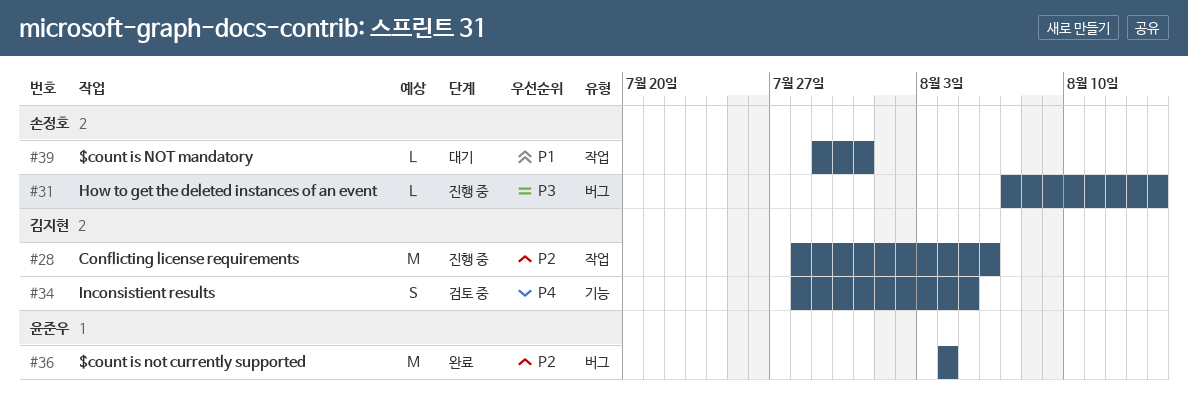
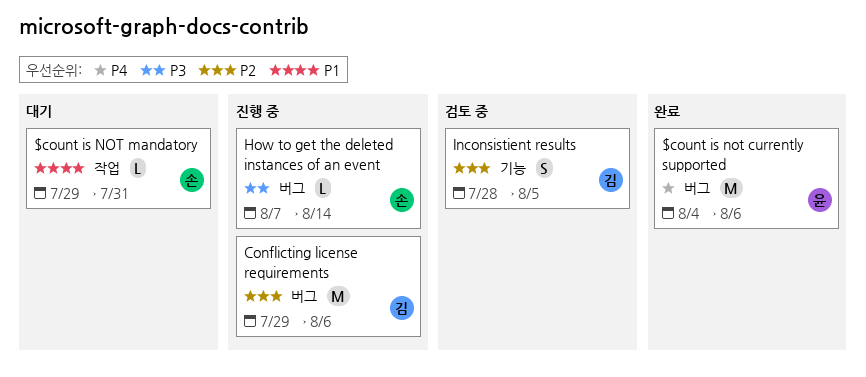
$count is not currently supported, priority: P2 -> P4
$count is not currently supported, due: Aug 4 -> Aug 6
Conflicting license requirements, label: 작업 -> 버그
Conflicting license requirements, start: Jul 28 -> Jul 29
Inconsistient results, priority: P4 -> P2

